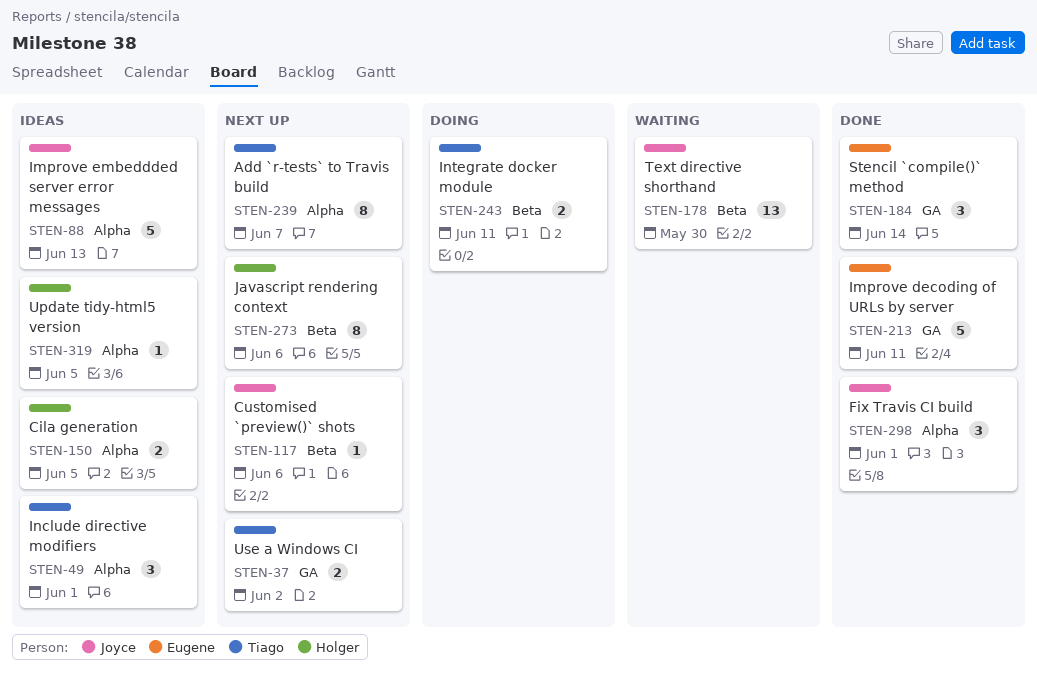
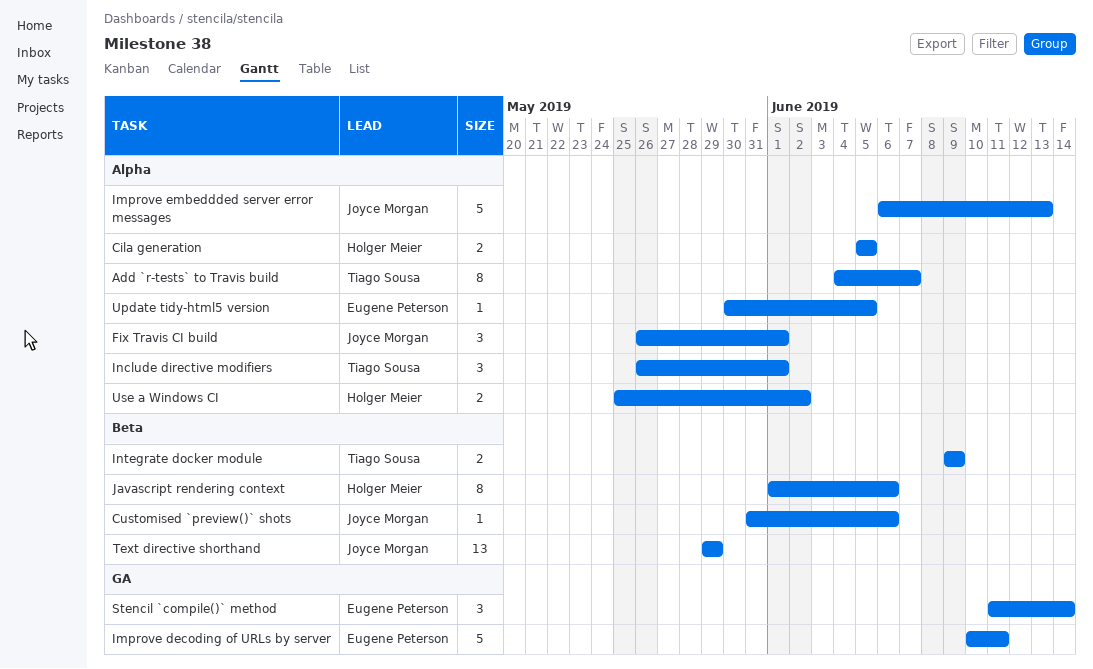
Integrate docker module, due: Jun 11 -> Jun 9
Text directive shorthand, due: May 30 -> May 29
Update tidy-html5 version, owner: Holger Meier -> Eugene Peterson
Use a Windows CI, owner: Tiago Sousa -> Holger Meier
Use a Windows CI, label: GA -> Alpha

